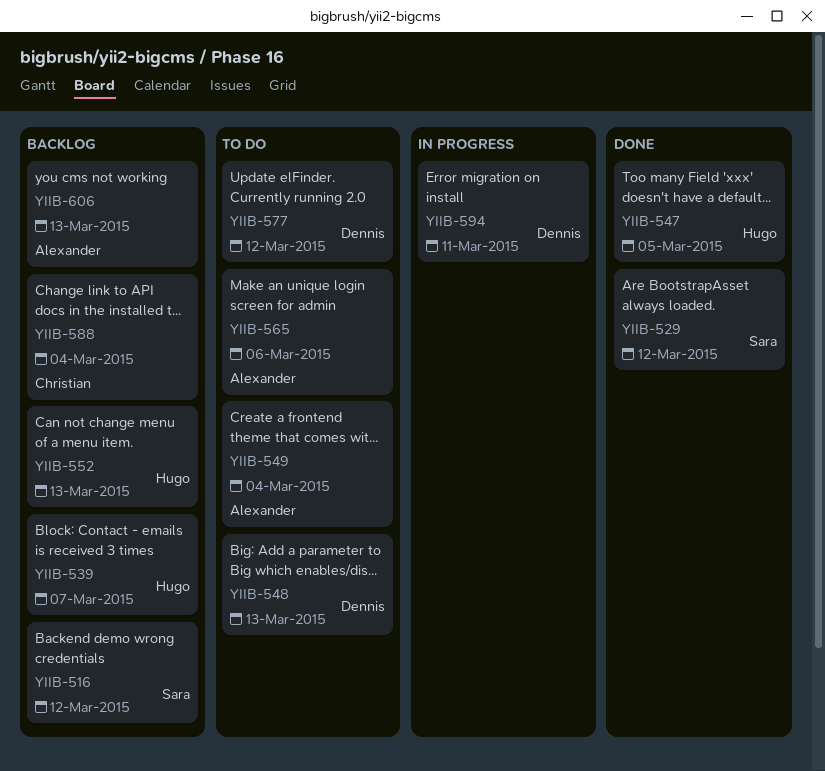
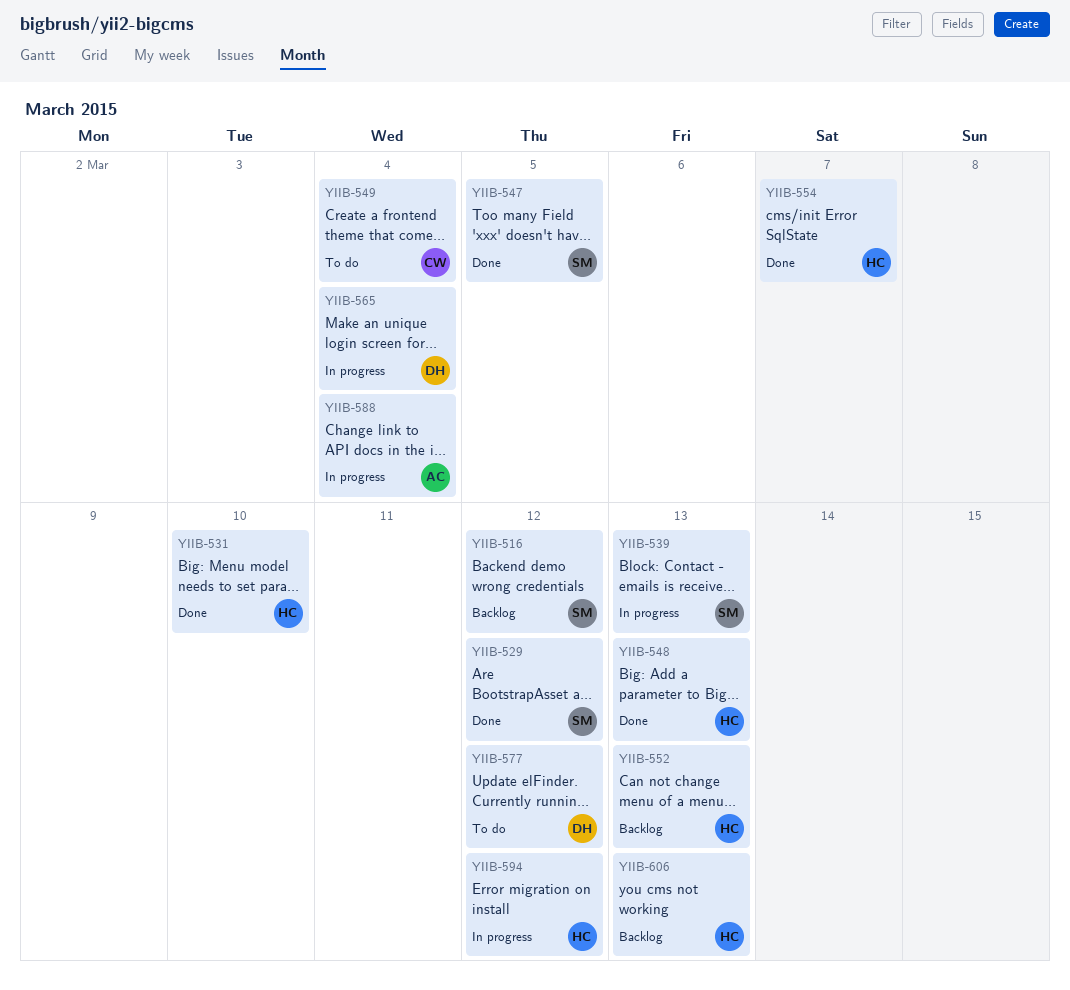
YIIB-531: none -> present
YIIB-539, status: Backlog -> In progress
YIIB-539, owner: Hugo -> Sara
YIIB-539, due: Mar 7 -> Mar 13
YIIB-547, owner: Hugo -> Sara
YIIB-548, status: To do -> Done
YIIB-548, owner: Dennis -> Hugo
YIIB-549, owner: Alexander -> Christian
YIIB-554: none -> present
YIIB-565, status: To do -> In progress
YIIB-565, owner: Alexander -> Dennis
YIIB-565, due: Mar 6 -> Mar 4
YIIB-588, status: Backlog -> In progress
YIIB-588, owner: Christian -> Alexander
YIIB-594, owner: Dennis -> Hugo
YIIB-594, due: Mar 11 -> Mar 12
YIIB-606, owner: Alexander -> Hugo

